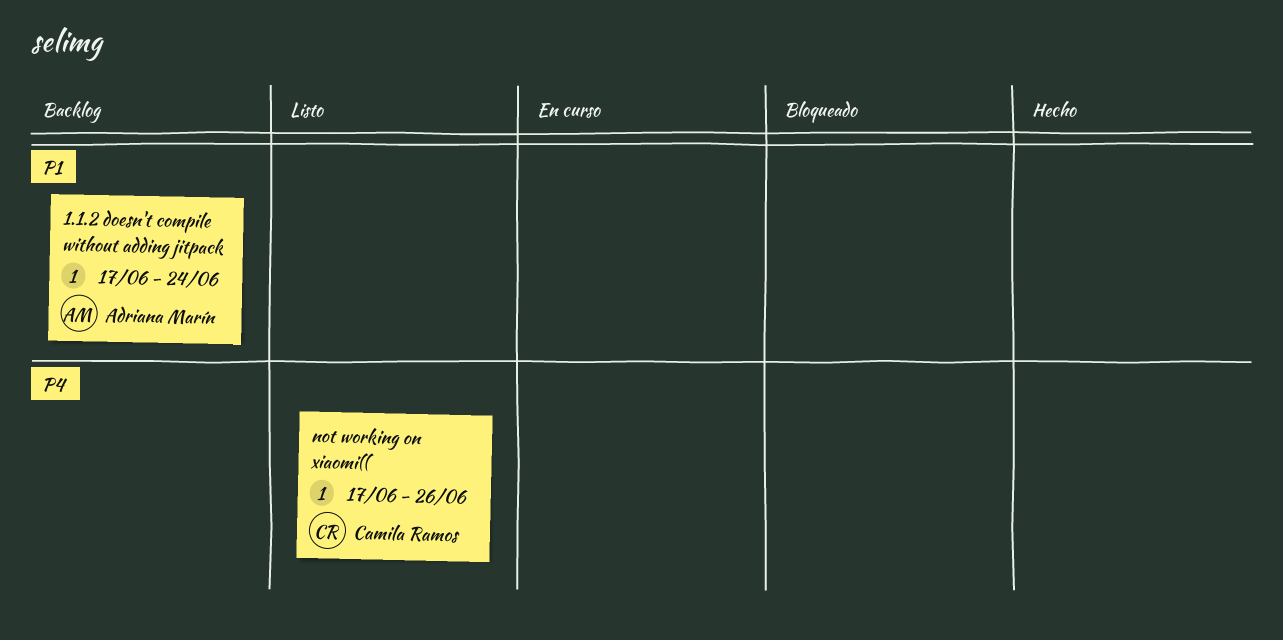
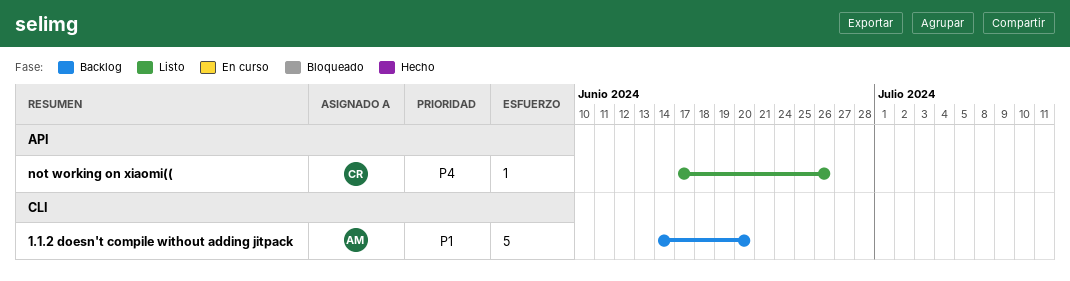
1.1.2 doesn't compile without adding jitpack, estimate: 1 -> 5
1.1.2 doesn't compile without adding jitpack, start: Jun 17 -> Jun 14
1.1.2 doesn't compile without adding jitpack, due: Jun 24 -> Jun 20

